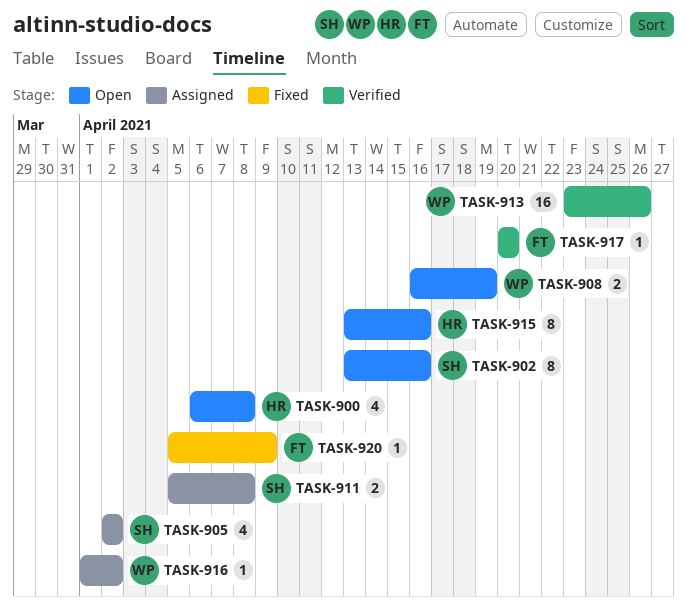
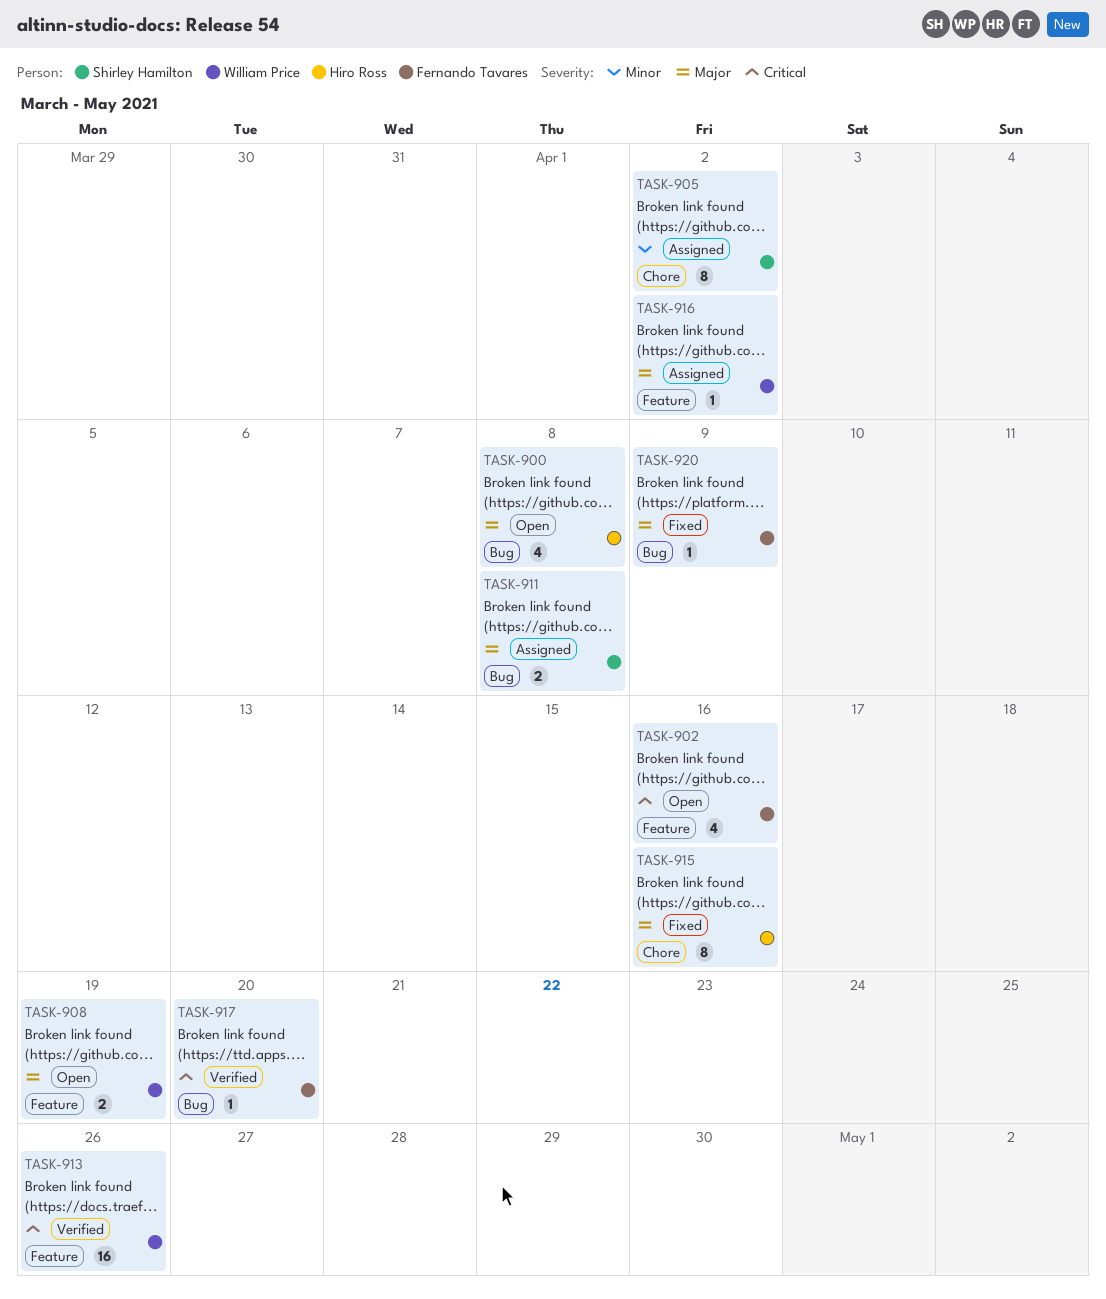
TASK-902, owner: Shirley Hamilton -> Fernando Tavares
TASK-902, estimate: 8 -> 4
TASK-905, estimate: 4 -> 8
TASK-915, status: Open -> Fixed

